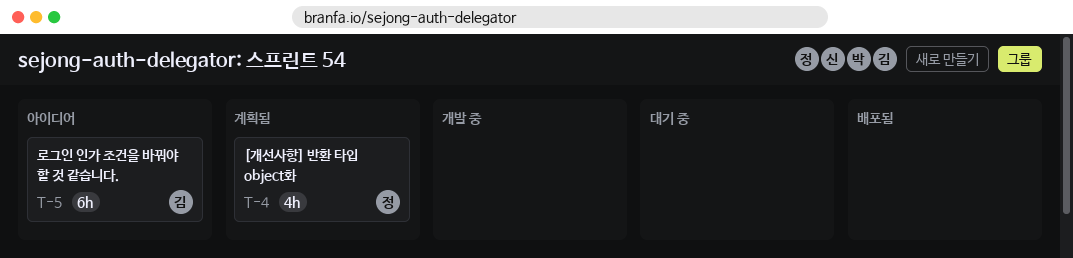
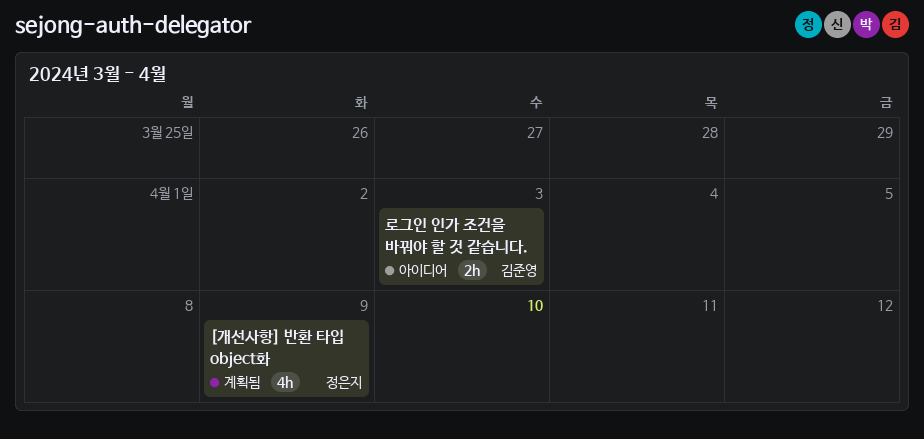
로그인 인가 조건을 바꿔야 할 것 같습니다., estimate: 6h -> 2h

